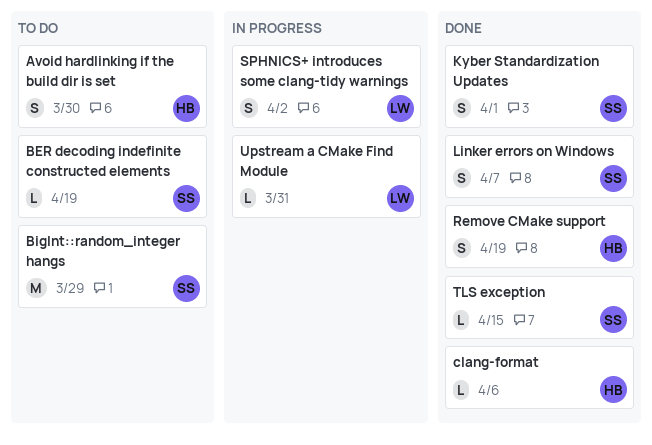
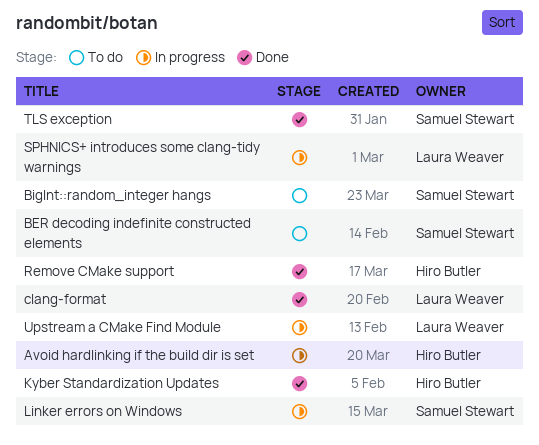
Avoid hardlinking if the build dir is set, status: To do -> In progress
clang-format, owner: Hiro Butler -> Laura Weaver
Kyber Standardization Updates, owner: Samuel Stewart -> Hiro Butler
Linker errors on Windows, status: Done -> In progress

